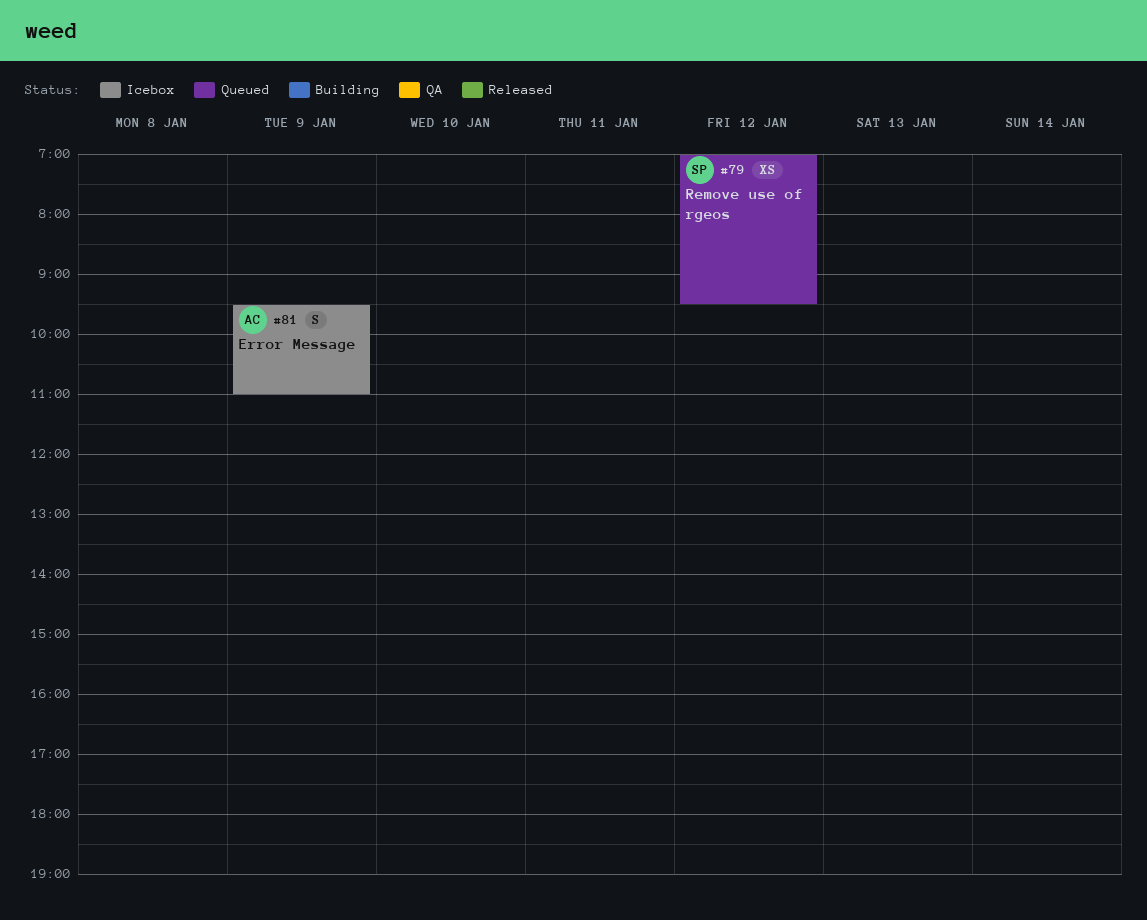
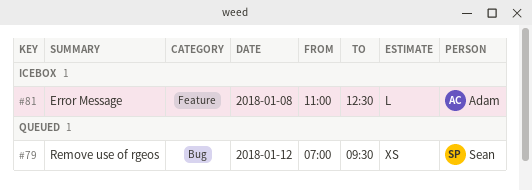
#81, estimate: S -> L
#81, day: Jan 9 -> Jan 8
#81, begins: 09:30 -> 11:00
#81, ends: 11:00 -> 12:30

